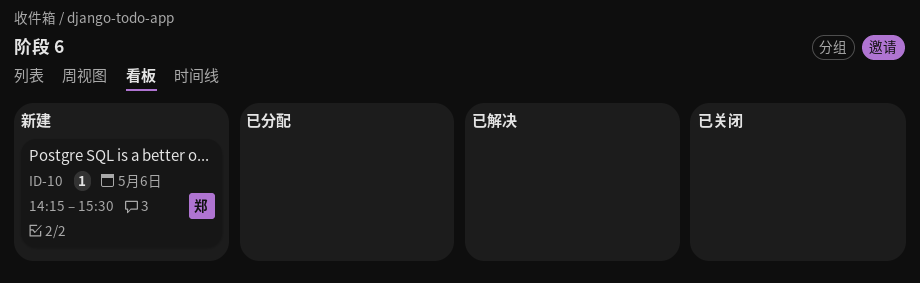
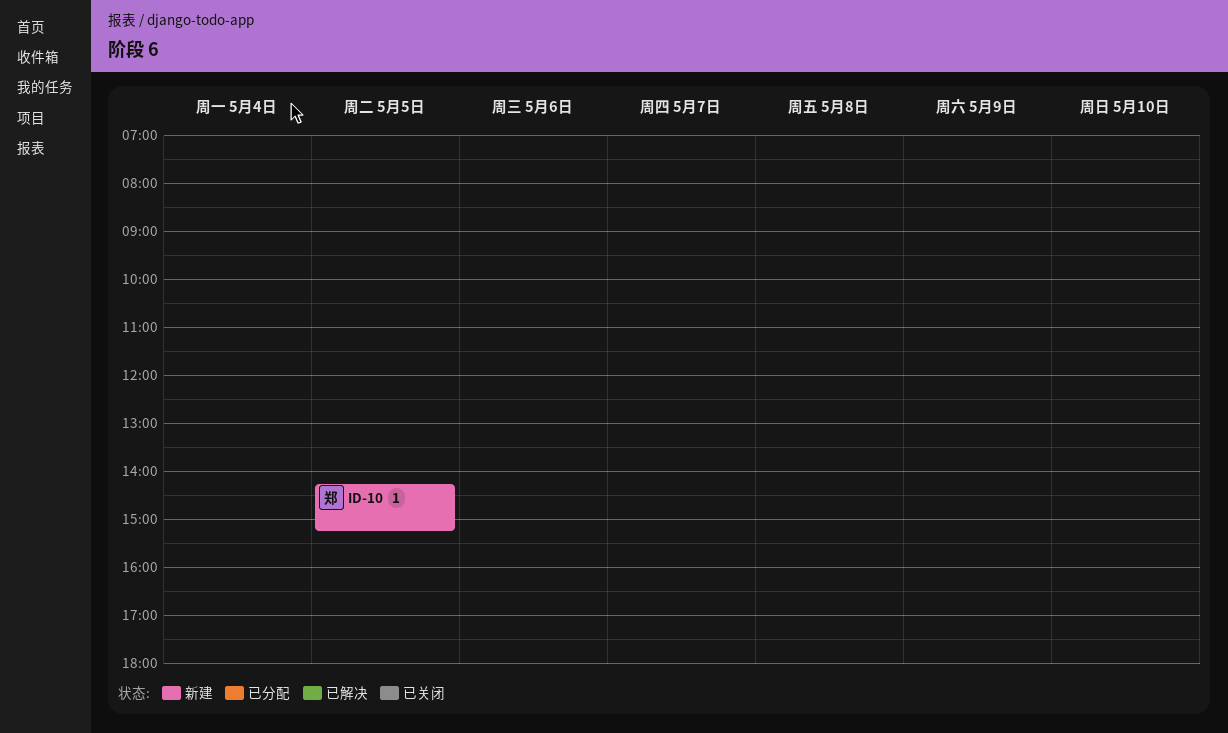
ID-10, day: May 6 -> May 5
ID-10, ends: 15:30 -> 15:15

